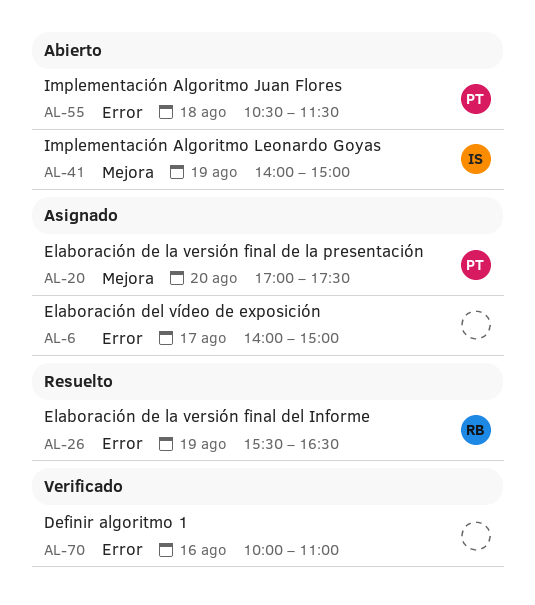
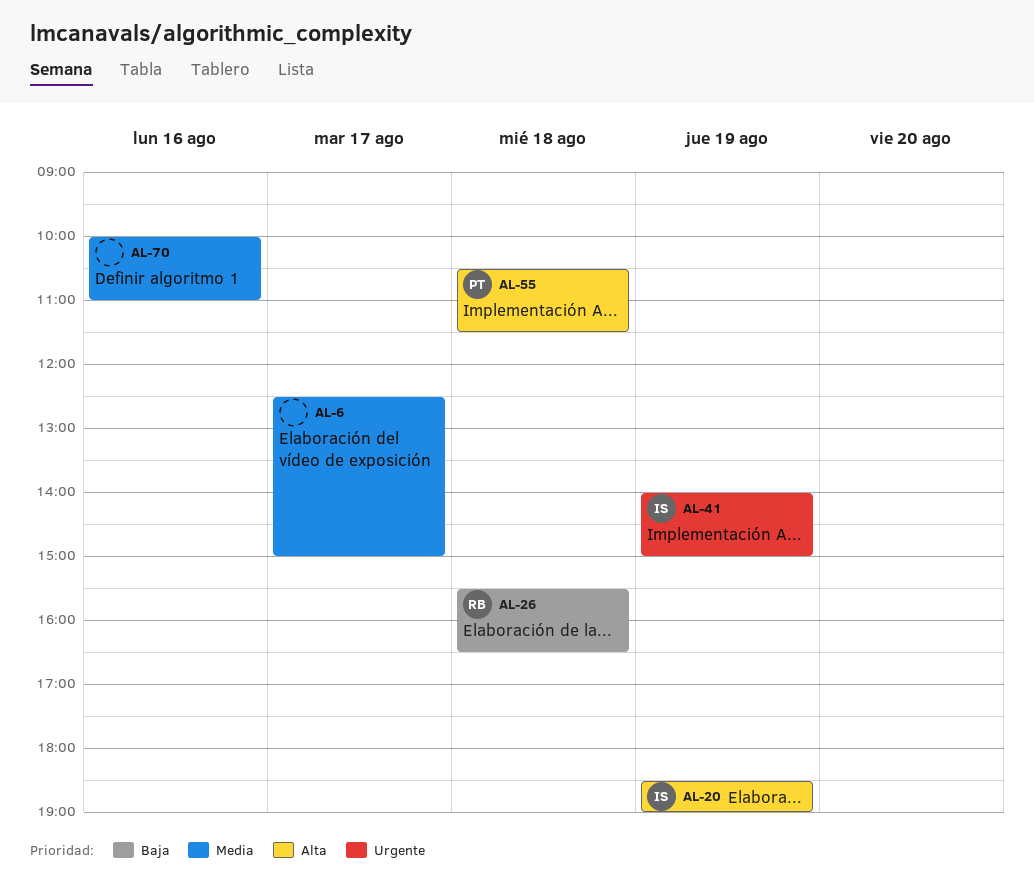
AL-6, begins: 14:00 -> 12:30
AL-20, owner: PT -> IS
AL-20, day: Aug 20 -> Aug 19
AL-20, begins: 17:00 -> 18:30
AL-20, ends: 17:30 -> 19:00
AL-26, day: Aug 19 -> Aug 18

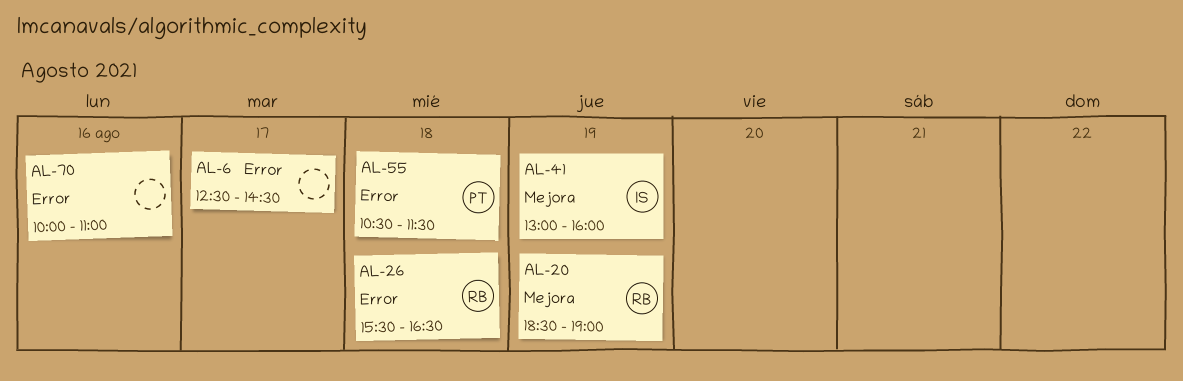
AL-6, ends: 15:00 -> 14:30
AL-20, owner: IS -> RB
AL-41, begins: 14:00 -> 13:00
AL-41, ends: 15:00 -> 16:00

